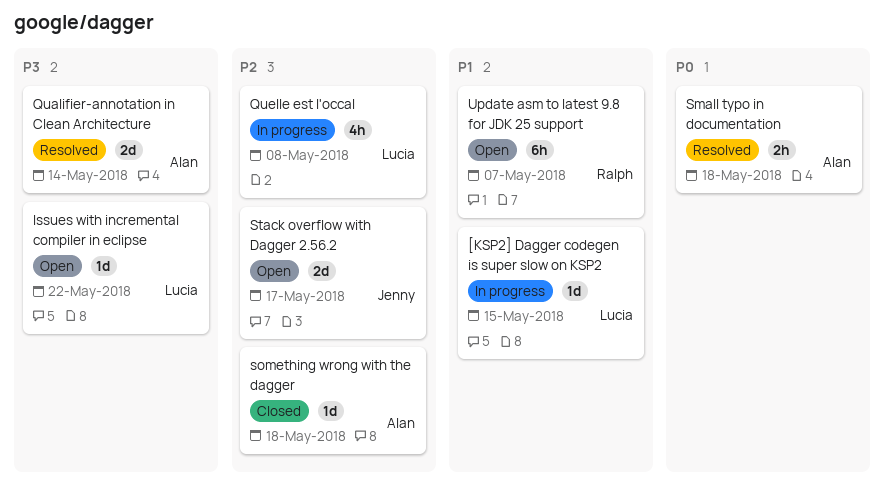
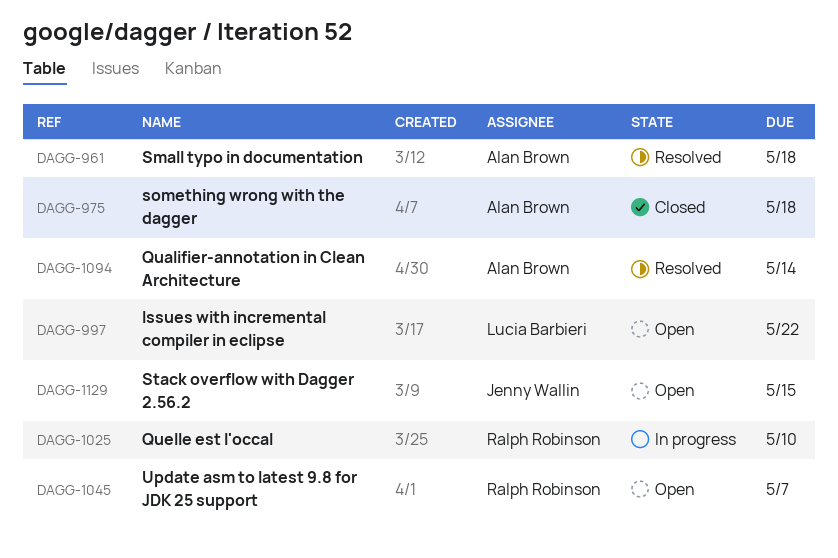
[KSP2] Dagger codegen is super slow on KSP2: present -> none
Quelle est l'occal, owner: Lucia Barbieri -> Ralph Robinson
Quelle est l'occal, due: May 8 -> May 10
Stack overflow with Dagger 2.56.2, due: May 17 -> May 15

